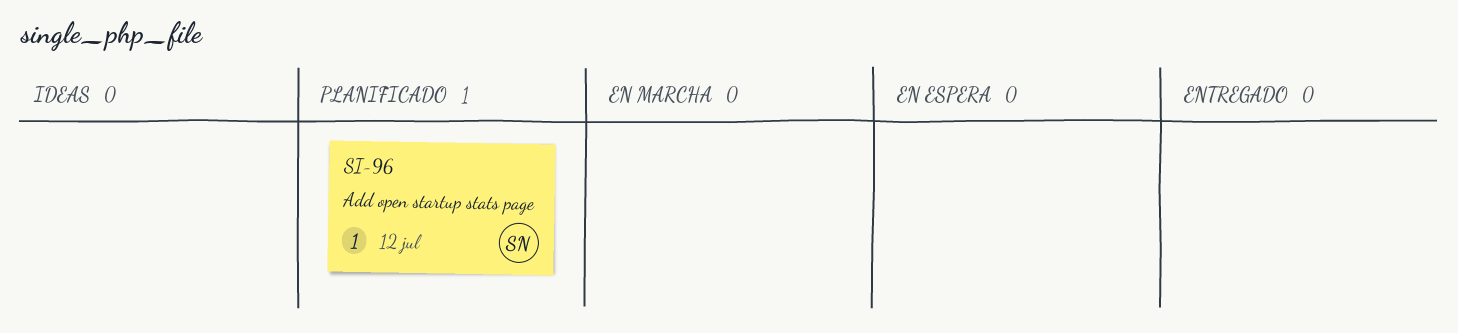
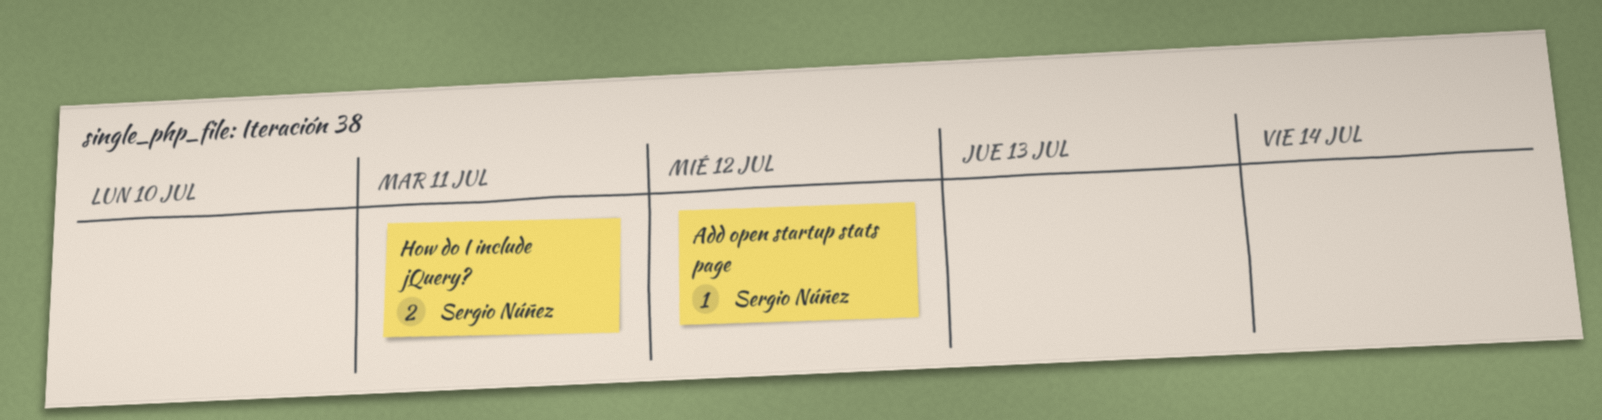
How do I include jQuery?: none -> present

